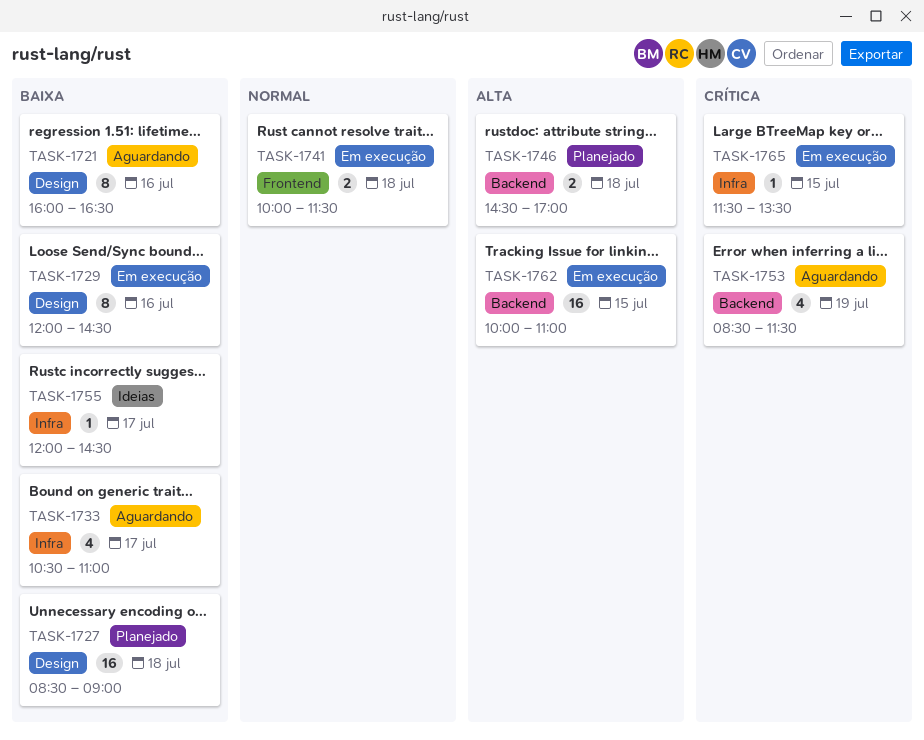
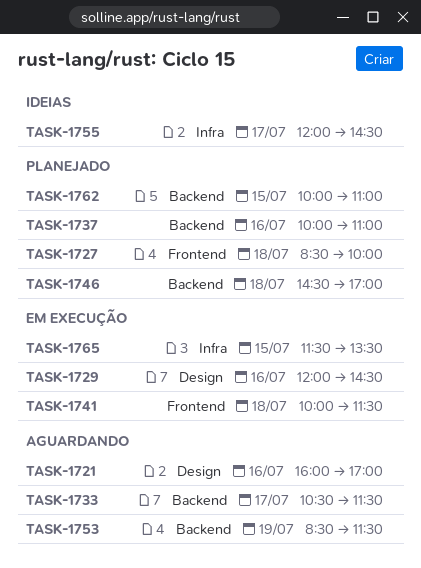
TASK-1721, ends: 16:30 -> 17:00
TASK-1727, label: Design -> Frontend
TASK-1727, ends: 09:00 -> 10:00
TASK-1733, label: Infra -> Backend
TASK-1733, ends: 11:00 -> 11:30
TASK-1737: none -> present
TASK-1762, status: Em execução -> Planejado

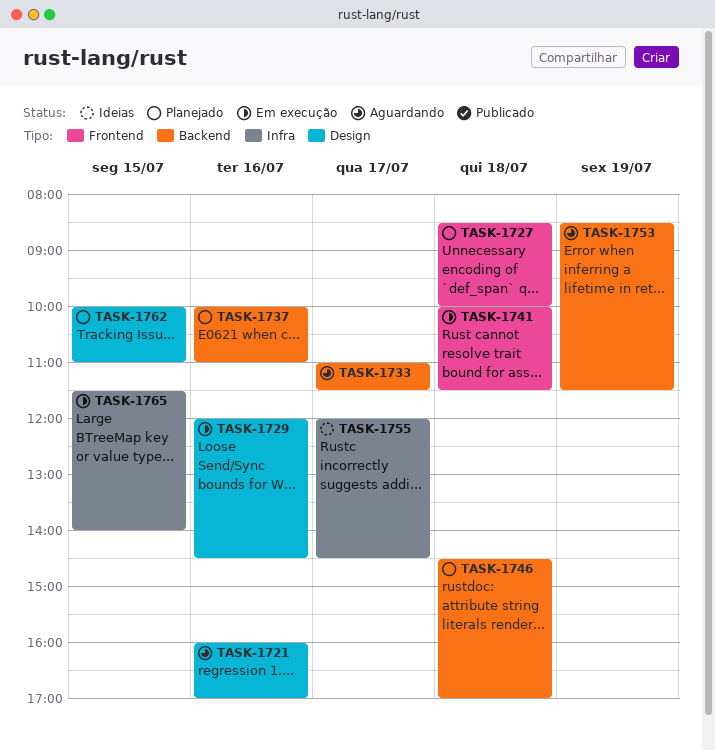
TASK-1733, begins: 10:30 -> 11:00
TASK-1762, label: Backend -> Design
TASK-1765, ends: 13:30 -> 14:00

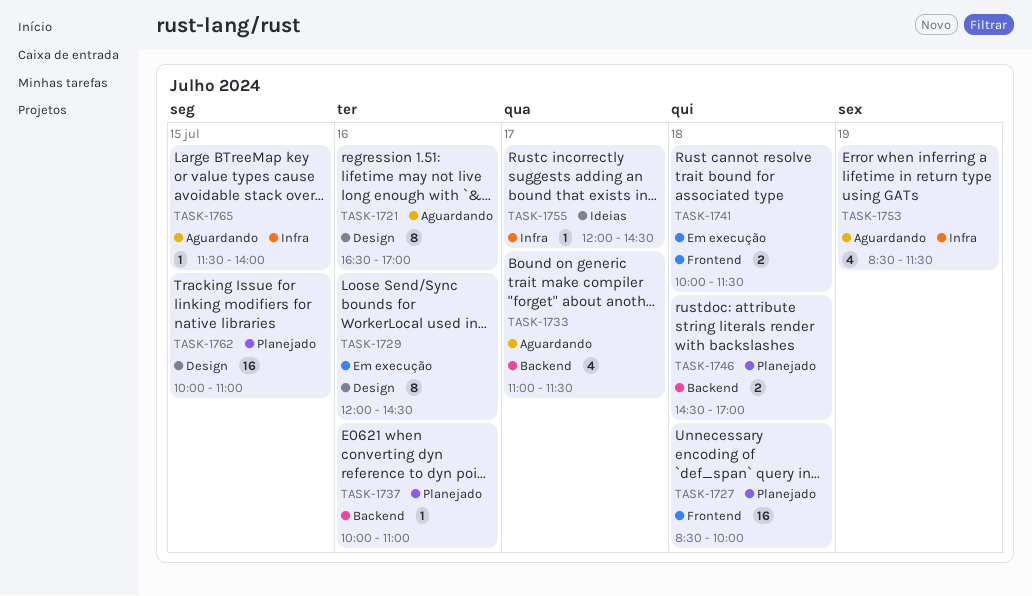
TASK-1721, begins: 16:00 -> 16:30
TASK-1753, label: Backend -> Infra
TASK-1765, status: Em execução -> Aguardando

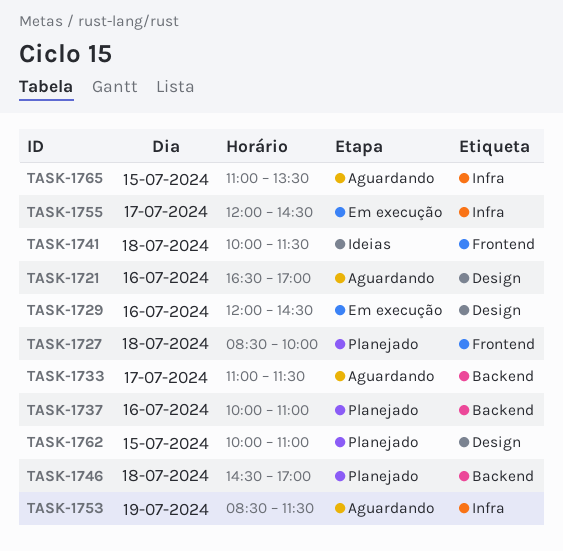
TASK-1741, status: Em execução -> Ideias
TASK-1755, status: Ideias -> Em execução
TASK-1765, begins: 11:30 -> 11:00
TASK-1765, ends: 14:00 -> 13:30

